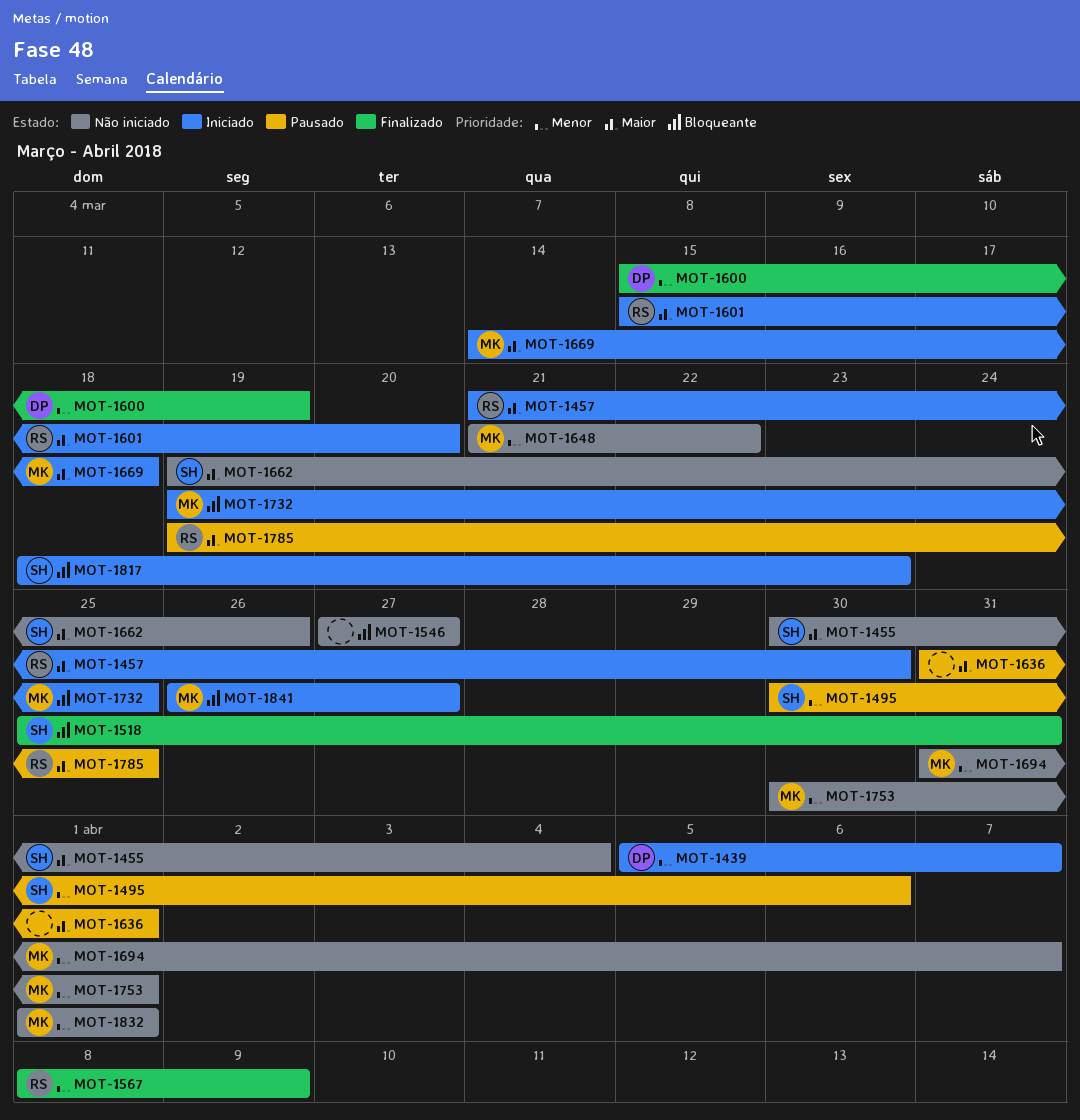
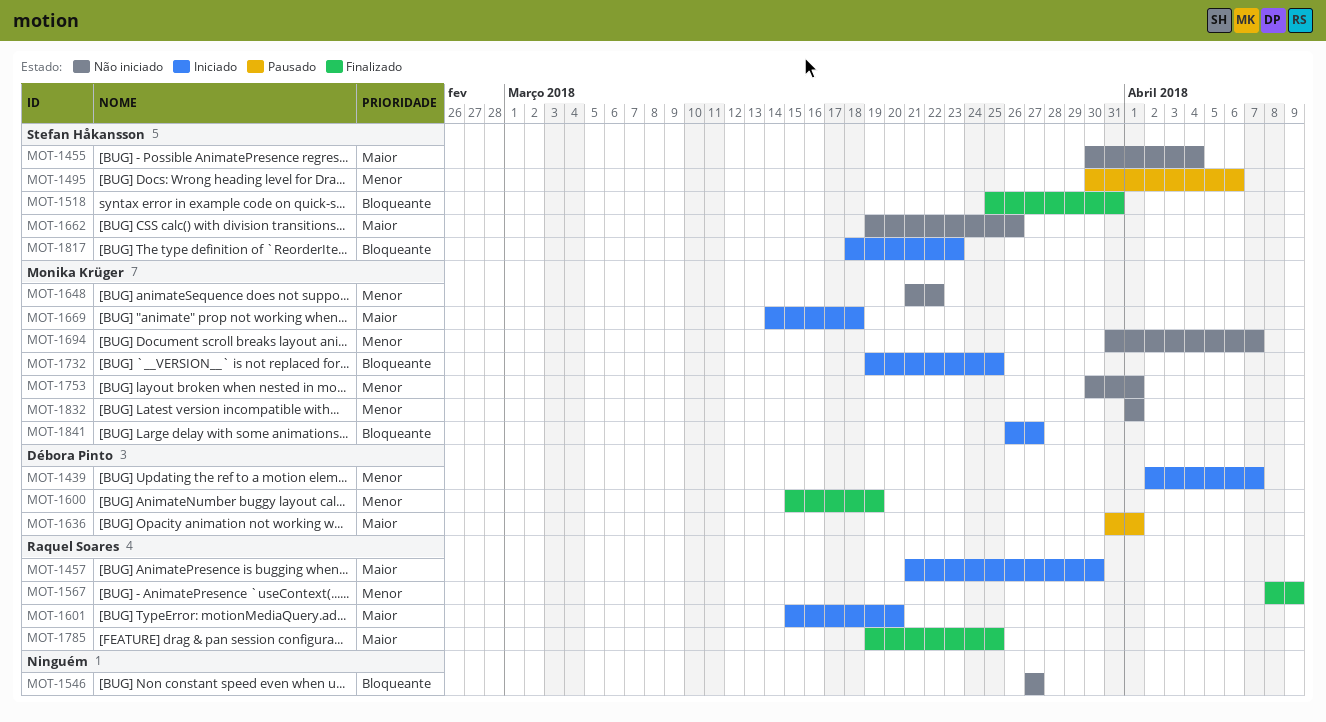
MOT-1439, start: Apr 5 -> Apr 2
MOT-1636, owner: none -> Débora Pinto
MOT-1785, status: Pausado -> Finalizado

